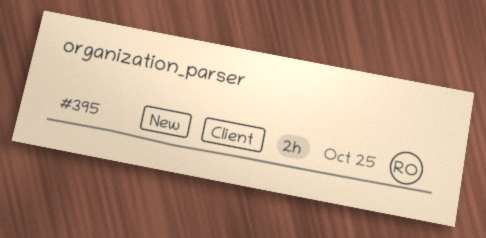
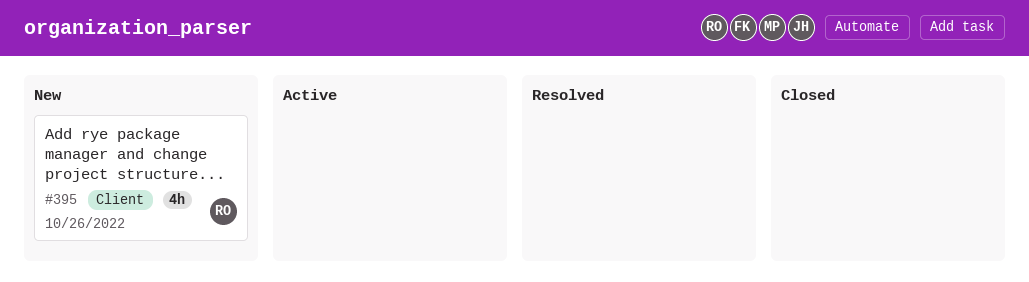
#395, estimate: 2h -> 4h
#395, due: Oct 25 -> Oct 26

